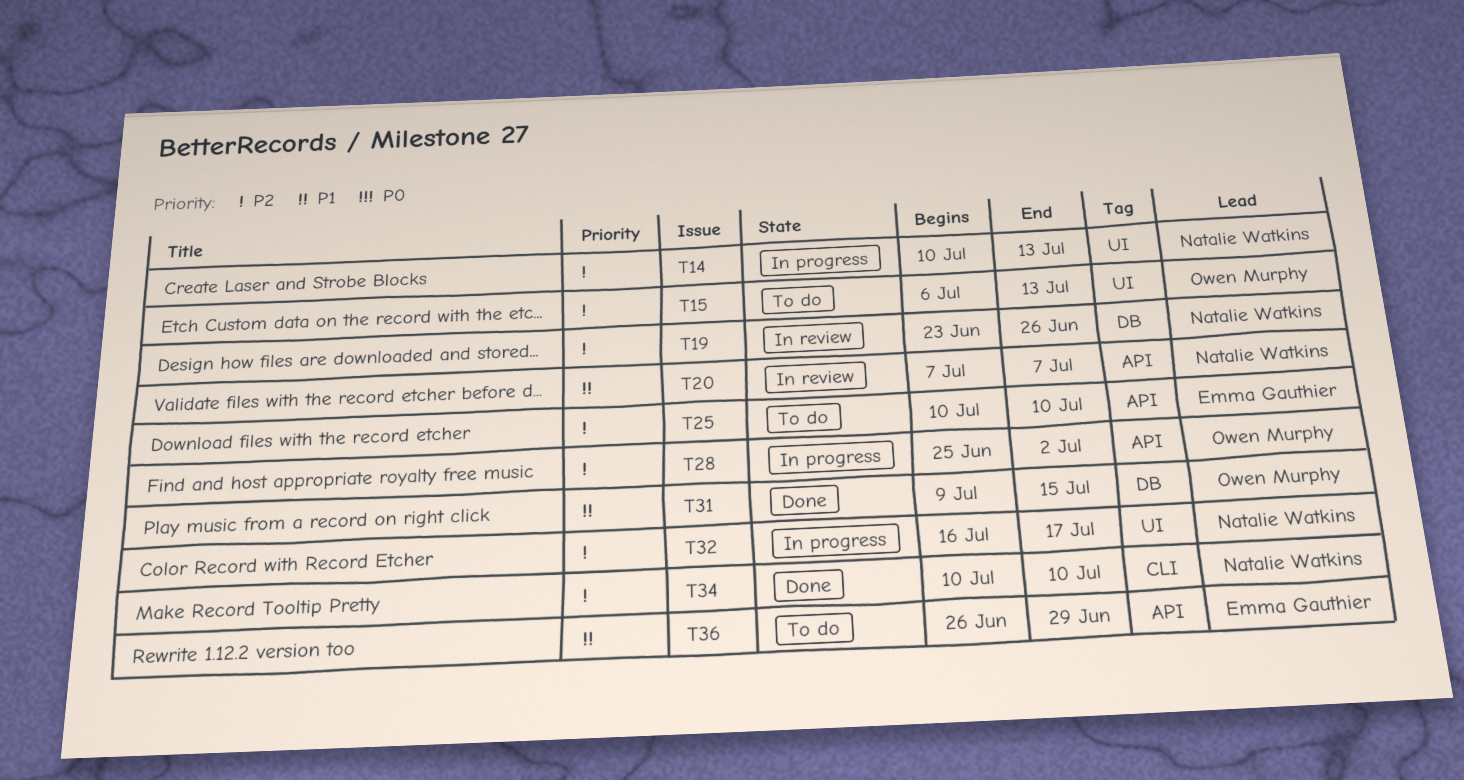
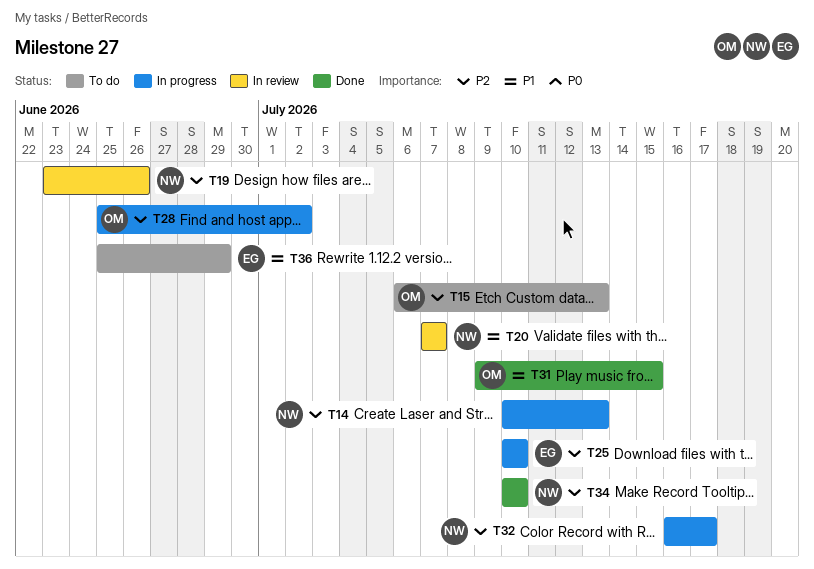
T25, status: To do -> In progress
T36, start: Jun 26 -> Jun 25

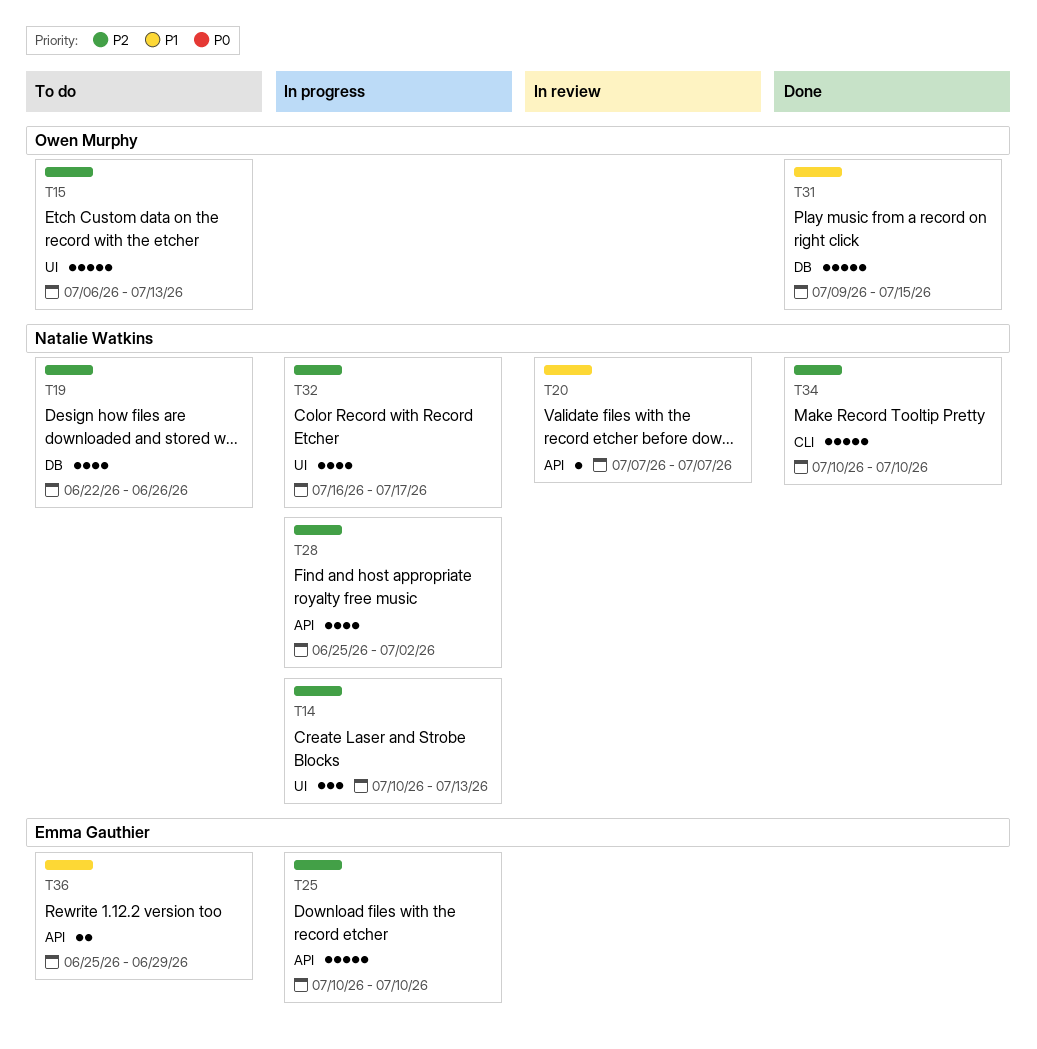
T19, status: In review -> To do
T19, start: Jun 23 -> Jun 22
T28, owner: Owen Murphy -> Natalie Watkins

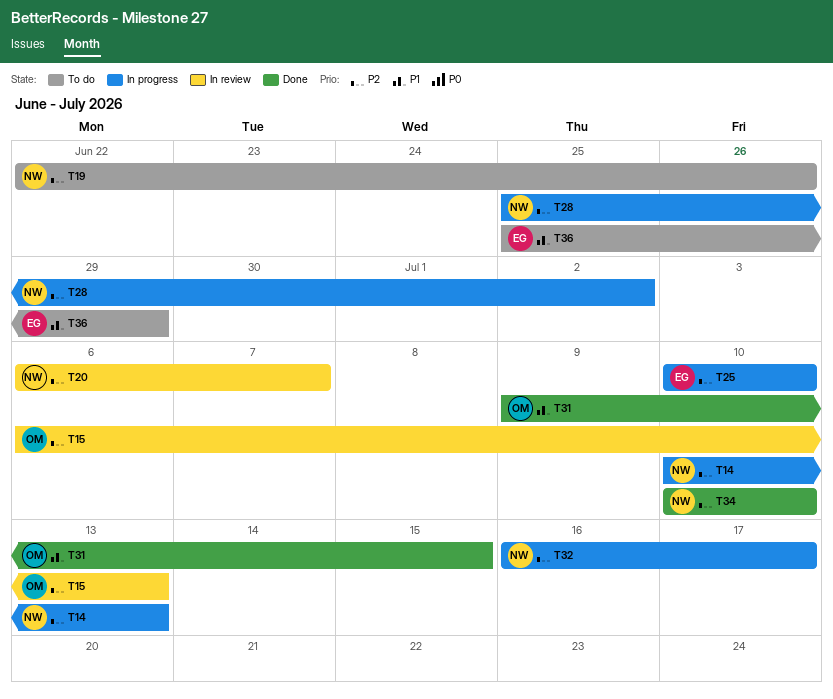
T15, status: To do -> In review
T20, priority: P1 -> P2
T20, start: Jul 7 -> Jul 6

